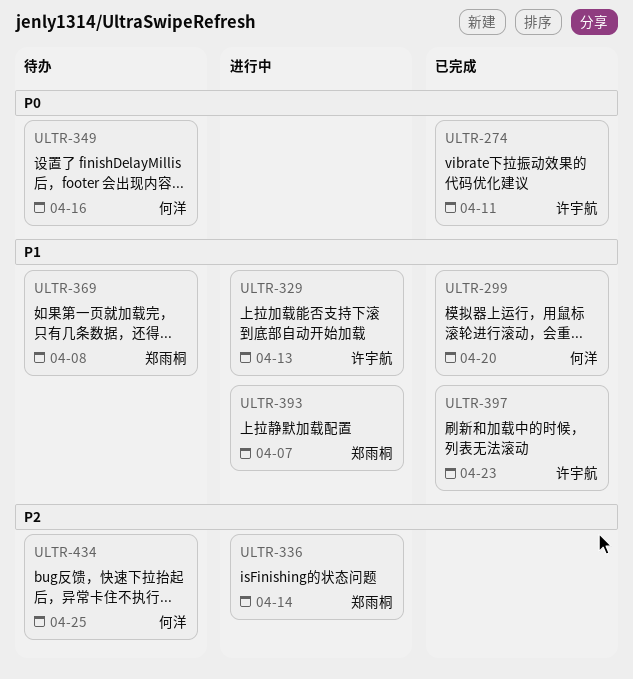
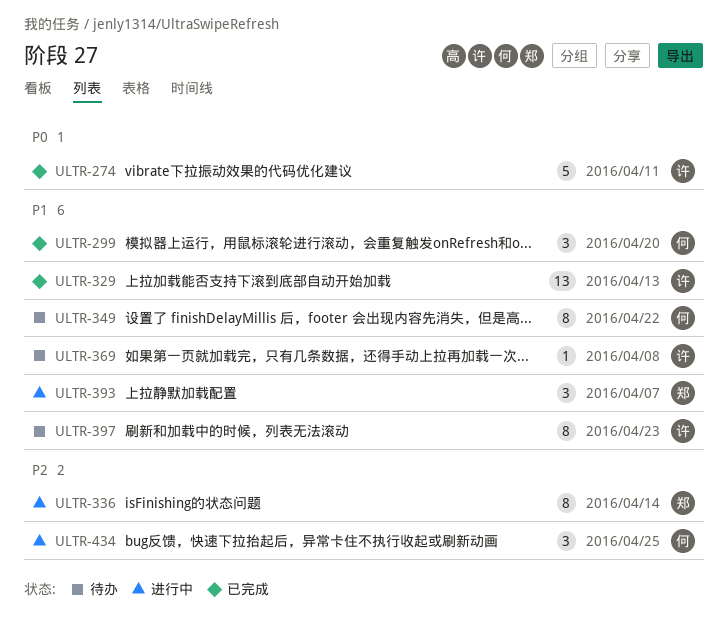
ULTR-329, status: 进行中 -> 已完成
ULTR-349, priority: P0 -> P1
ULTR-349, due: Apr 16 -> Apr 22
ULTR-369, owner: 郑雨桐 -> 许宇航
ULTR-397, status: 已完成 -> 待办
ULTR-434, status: 待办 -> 进行中

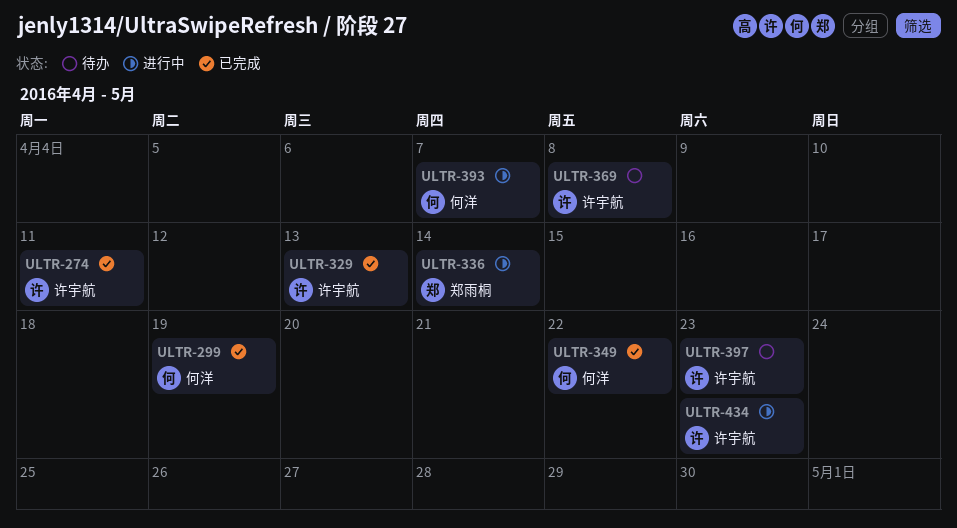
ULTR-299, due: Apr 20 -> Apr 19
ULTR-349, status: 待办 -> 已完成
ULTR-393, owner: 郑雨桐 -> 何洋
ULTR-434, owner: 何洋 -> 许宇航
ULTR-434, due: Apr 25 -> Apr 23

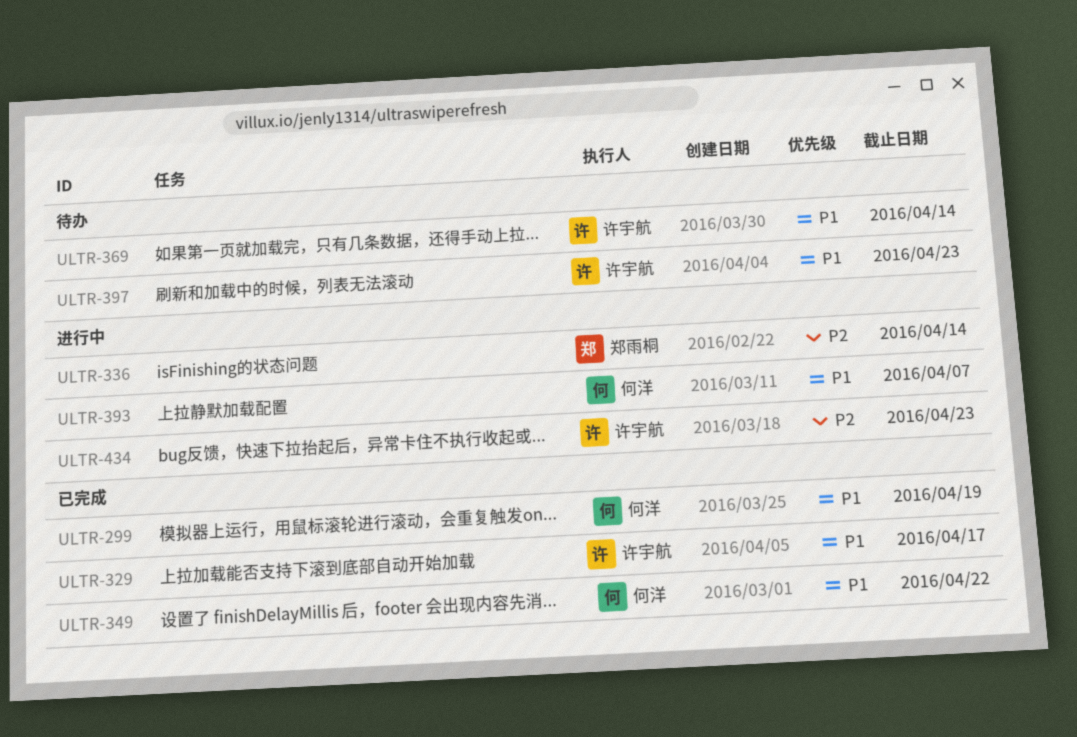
ULTR-274: present -> none
ULTR-329, due: Apr 13 -> Apr 17
ULTR-369, due: Apr 8 -> Apr 14

